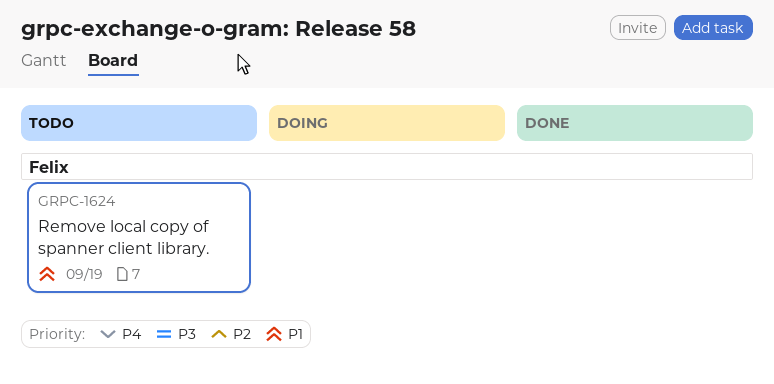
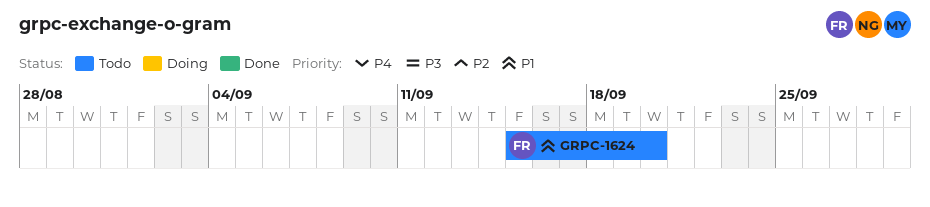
GRPC-1624, due: Sep 19 -> Sep 20

